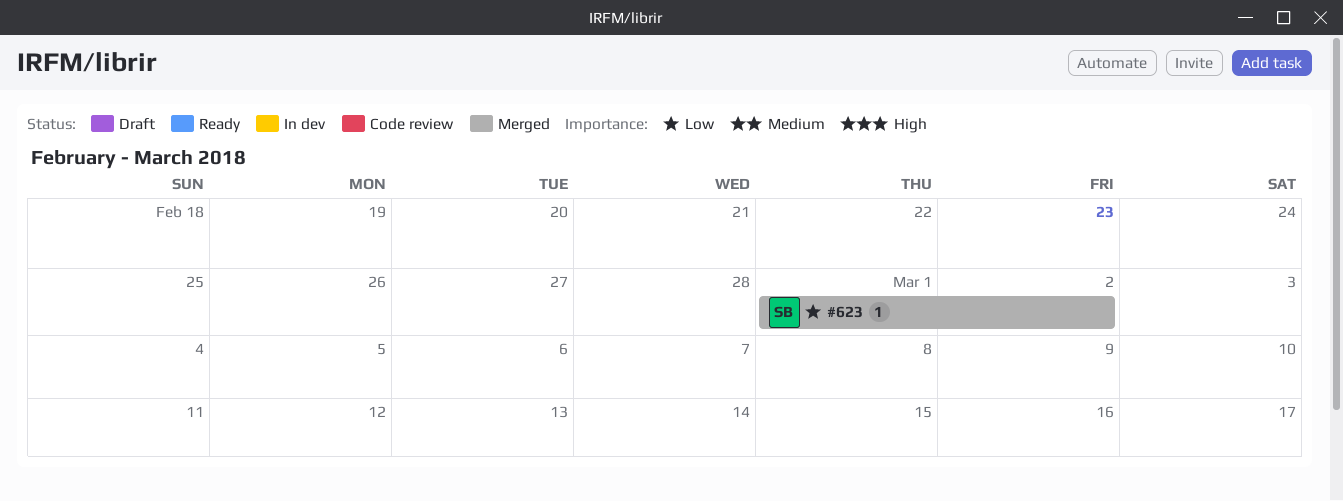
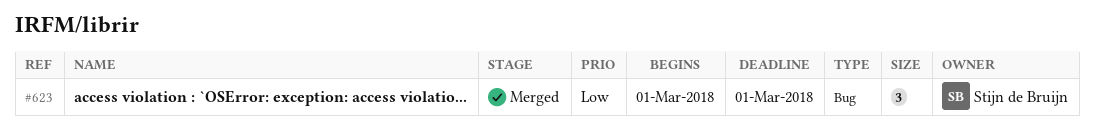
#623, estimate: 1 -> 3
#623, due: Mar 2 -> Mar 1

